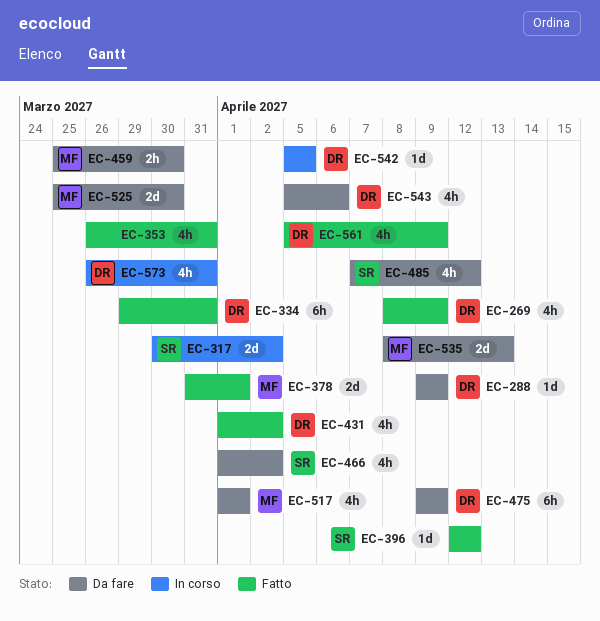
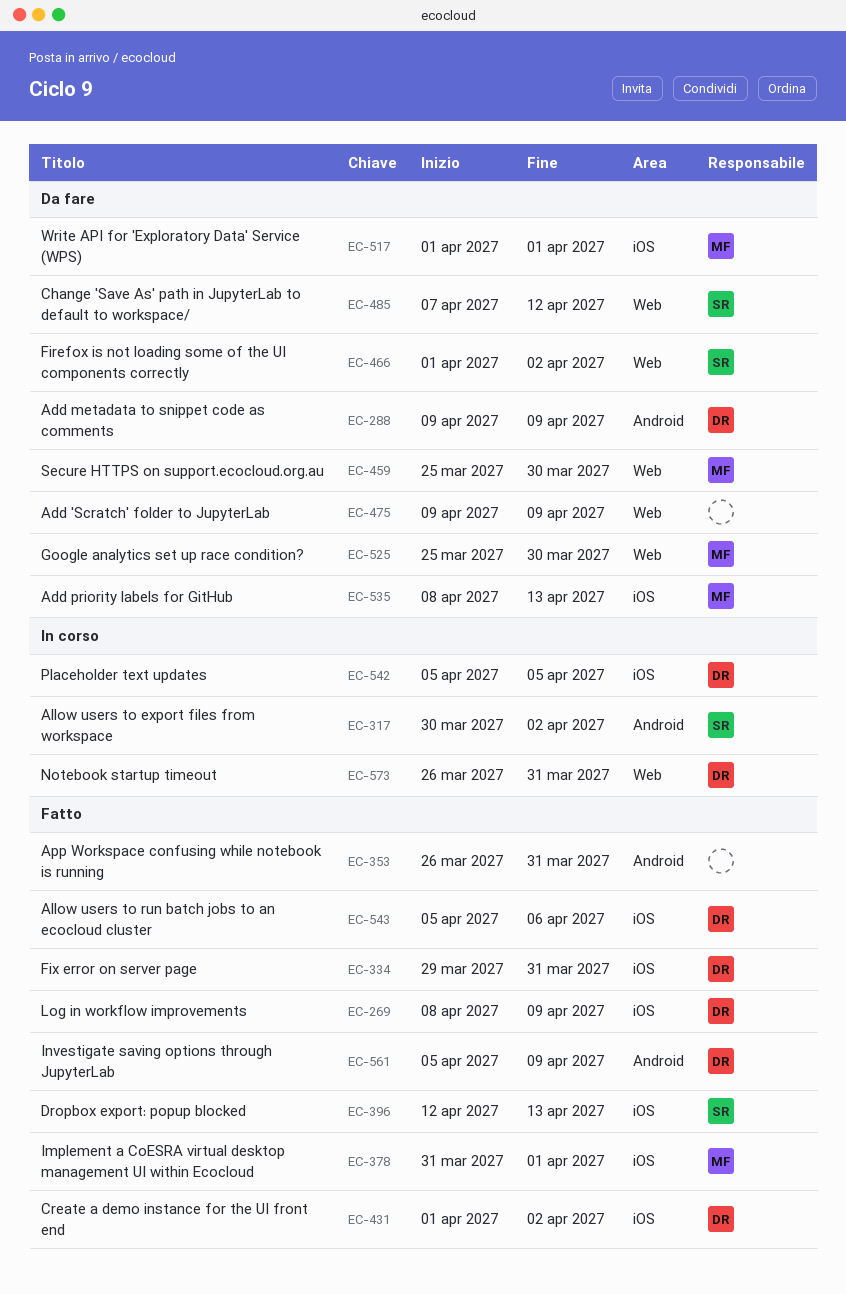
EC-396, due: Apr 12 -> Apr 13
EC-475, owner: DR -> none
EC-543, status: Da fare -> Fatto

